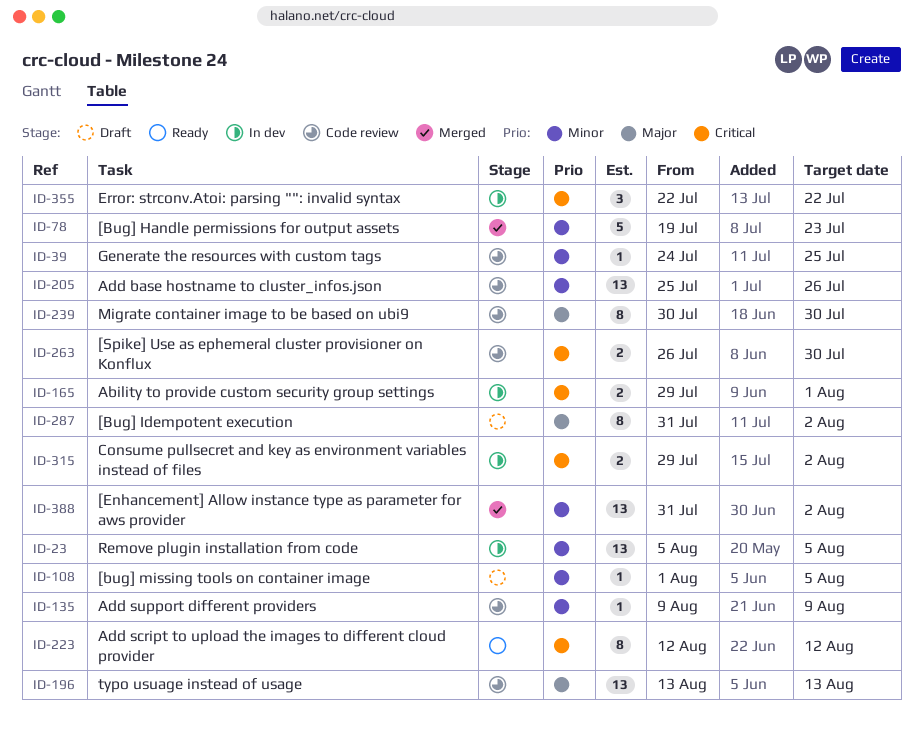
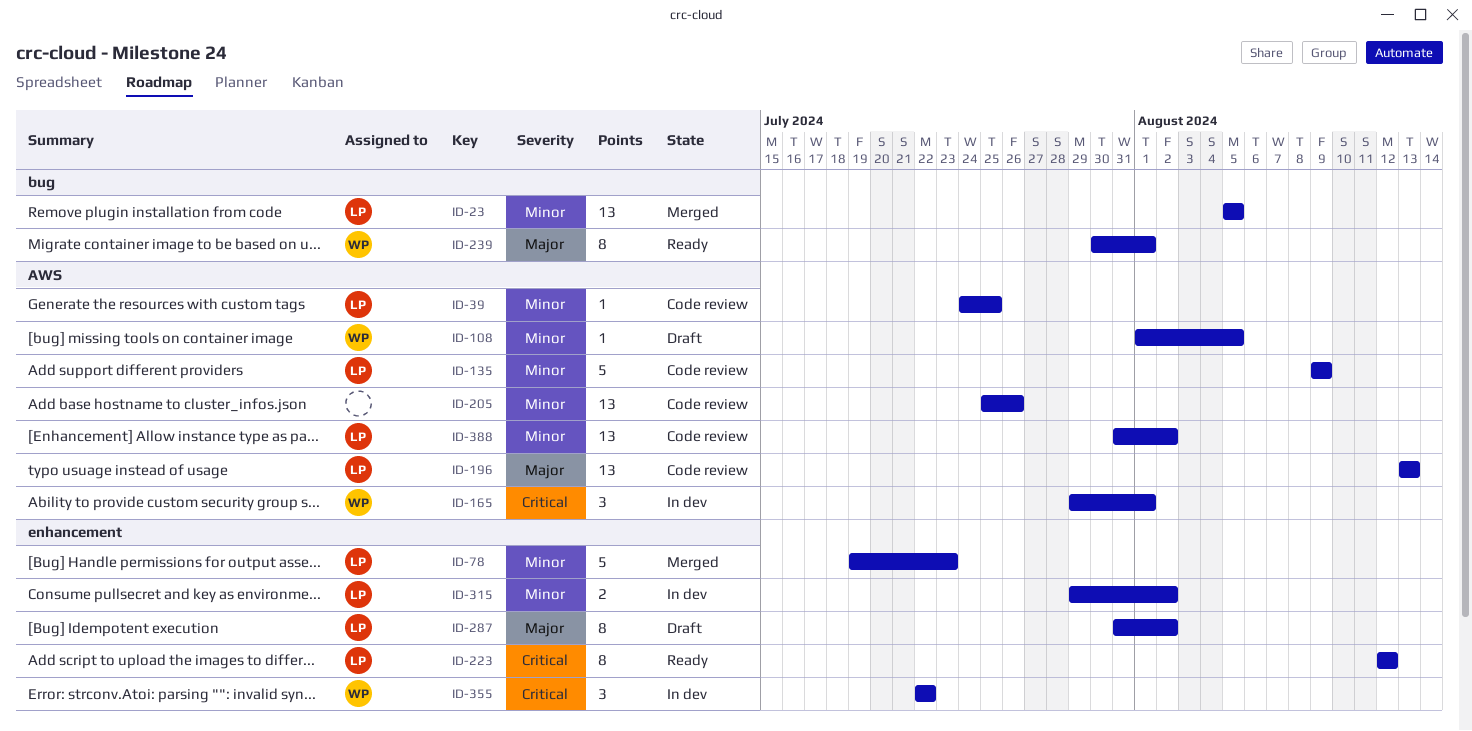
ID-23, status: In dev -> Merged
ID-135, estimate: 1 -> 5
ID-165, estimate: 2 -> 3
ID-239, status: Code review -> Ready
ID-239, due: Jul 30 -> Aug 1
ID-263: present -> none
ID-315, priority: Critical -> Minor
ID-388, status: Merged -> Code review

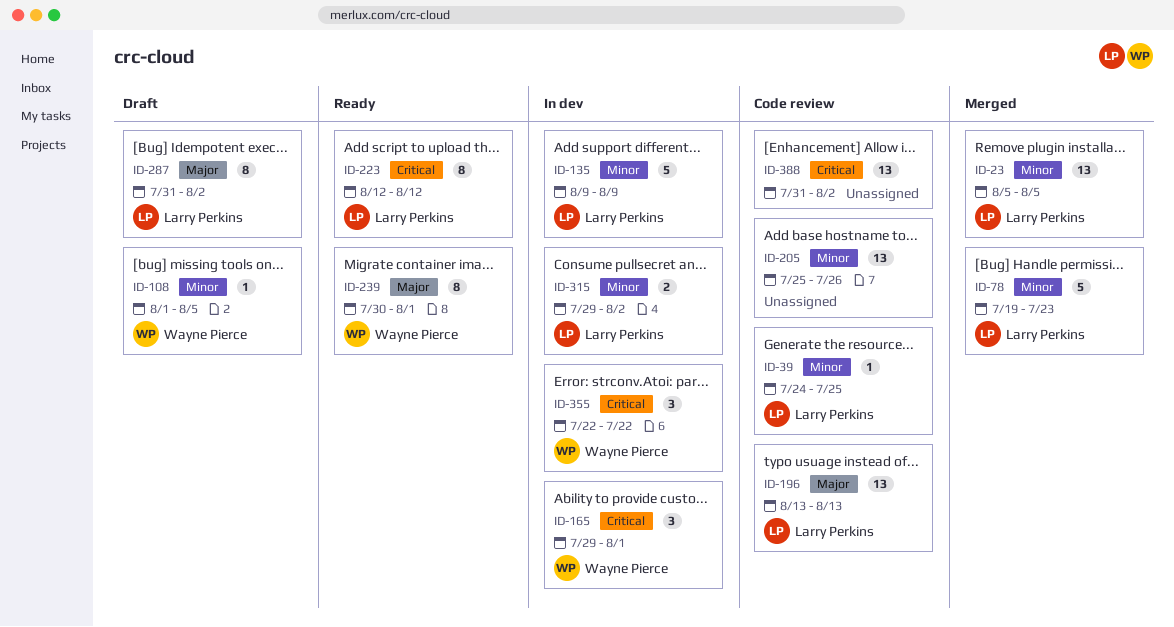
ID-135, status: Code review -> In dev
ID-388, owner: Larry Perkins -> none
ID-388, priority: Minor -> Critical

